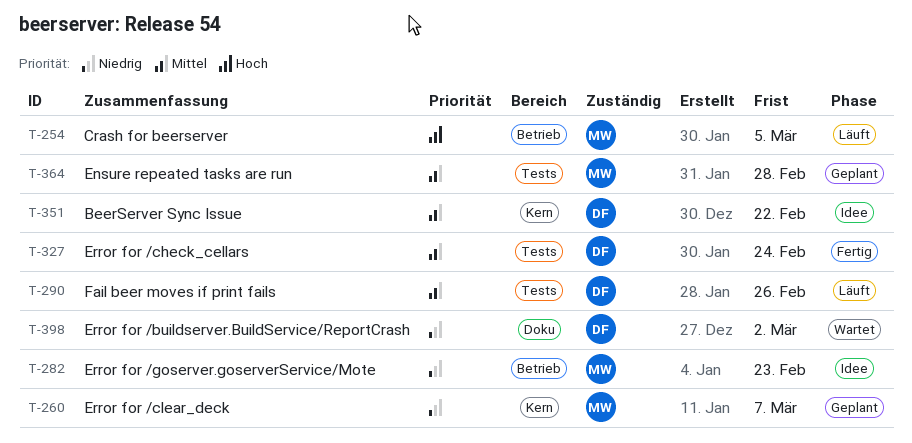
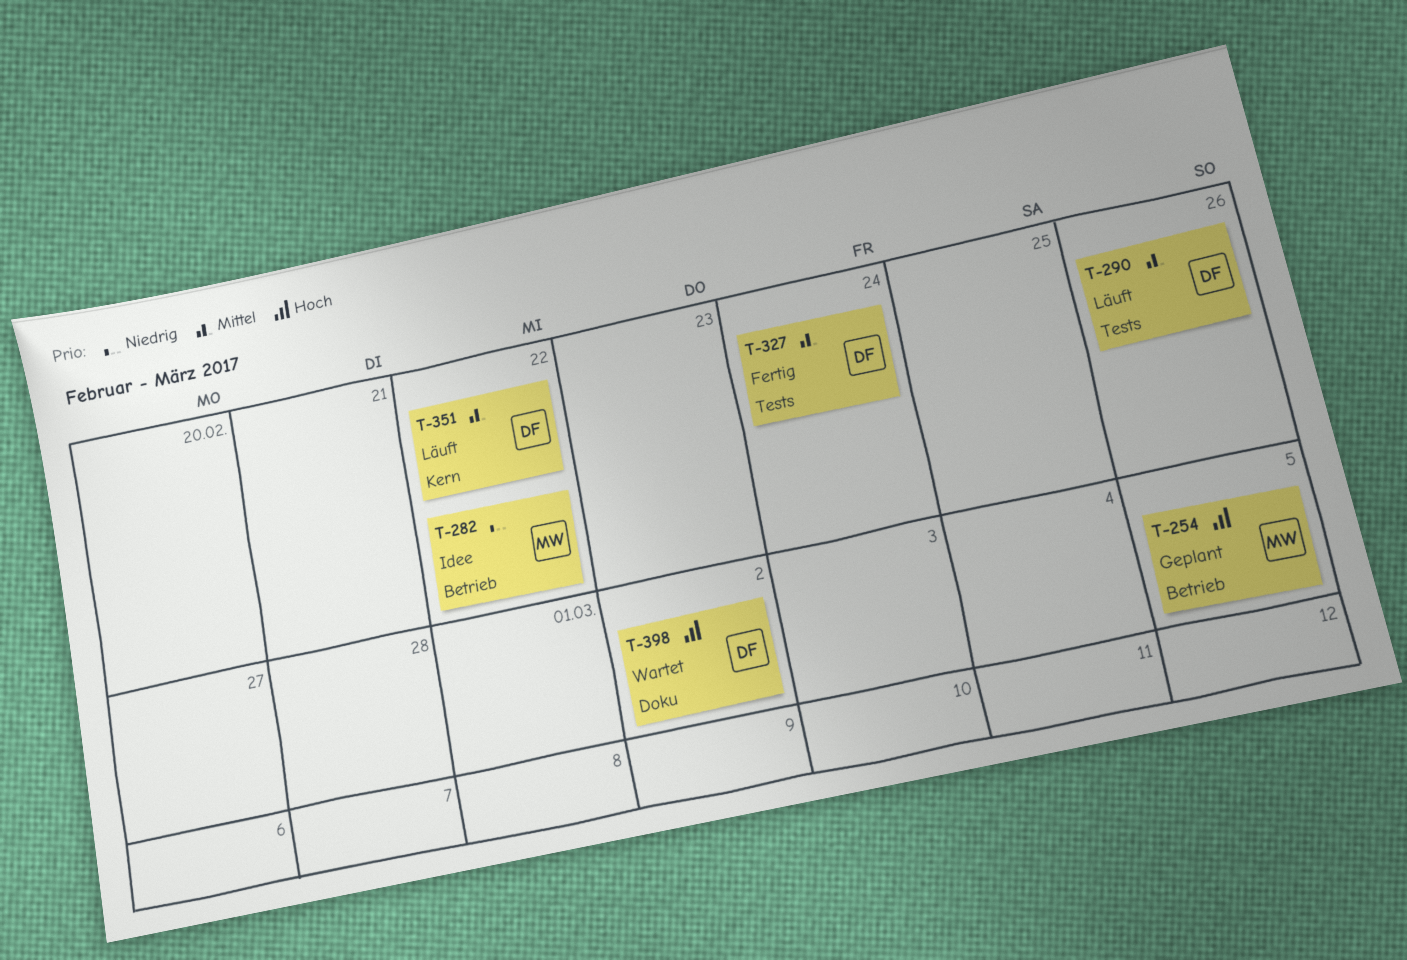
T-254, status: Läuft -> Geplant
T-260: present -> none
T-282, due: Feb 23 -> Feb 22
T-351, status: Idee -> Läuft
T-364: present -> none
T-398, priority: Niedrig -> Hoch

